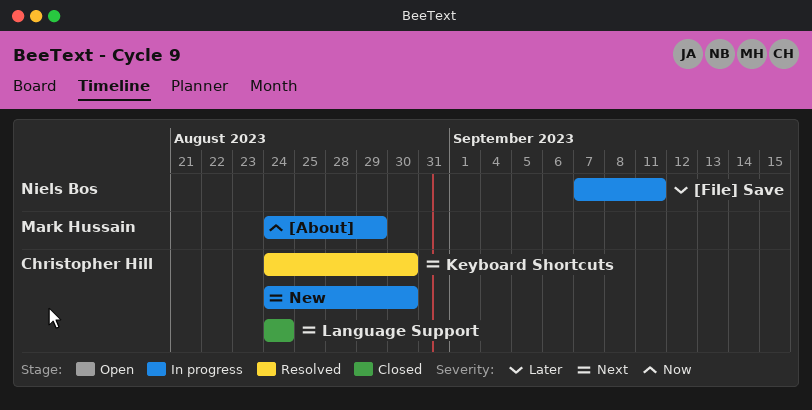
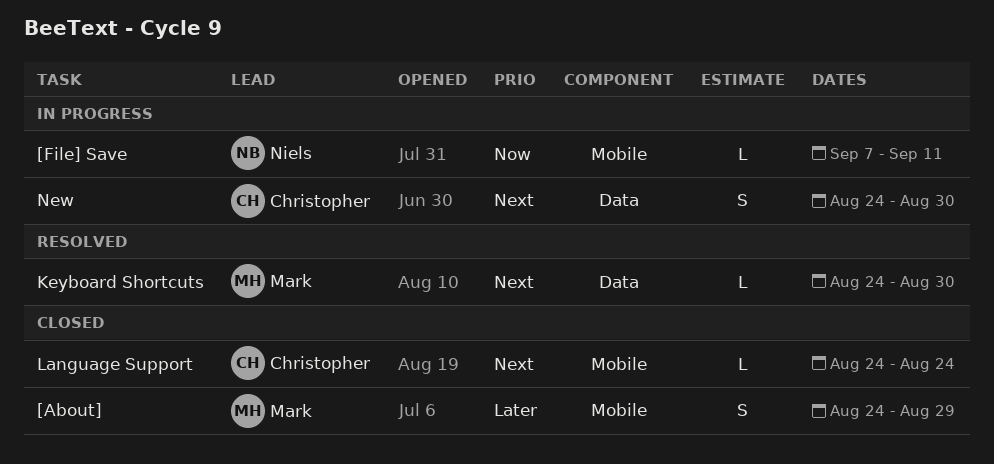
[About], status: In progress -> Closed
[About], priority: Now -> Later
[File] Save, priority: Later -> Now
Keyboard Shortcuts, owner: Christopher Hill -> Mark Hussain

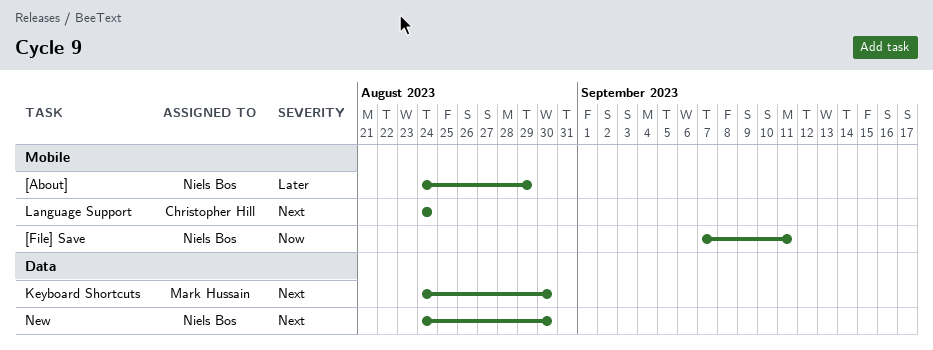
[About], owner: Mark Hussain -> Niels Bos
New, owner: Christopher Hill -> Niels Bos

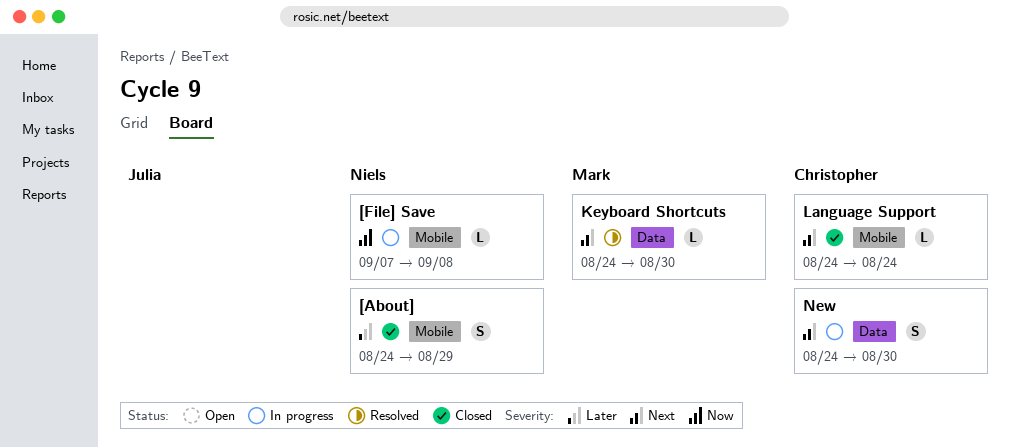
[File] Save, due: Sep 11 -> Sep 8
New, owner: Niels Bos -> Christopher Hill

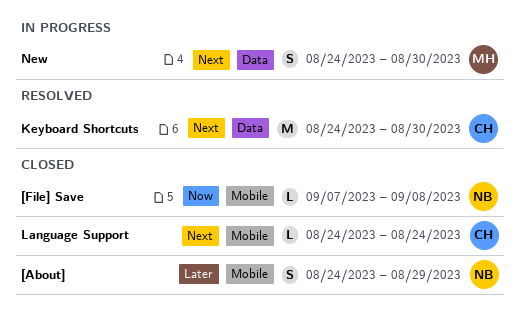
[File] Save, status: In progress -> Closed
Keyboard Shortcuts, owner: Mark -> Christopher
Keyboard Shortcuts, estimate: L -> M
New, owner: Christopher -> Mark

